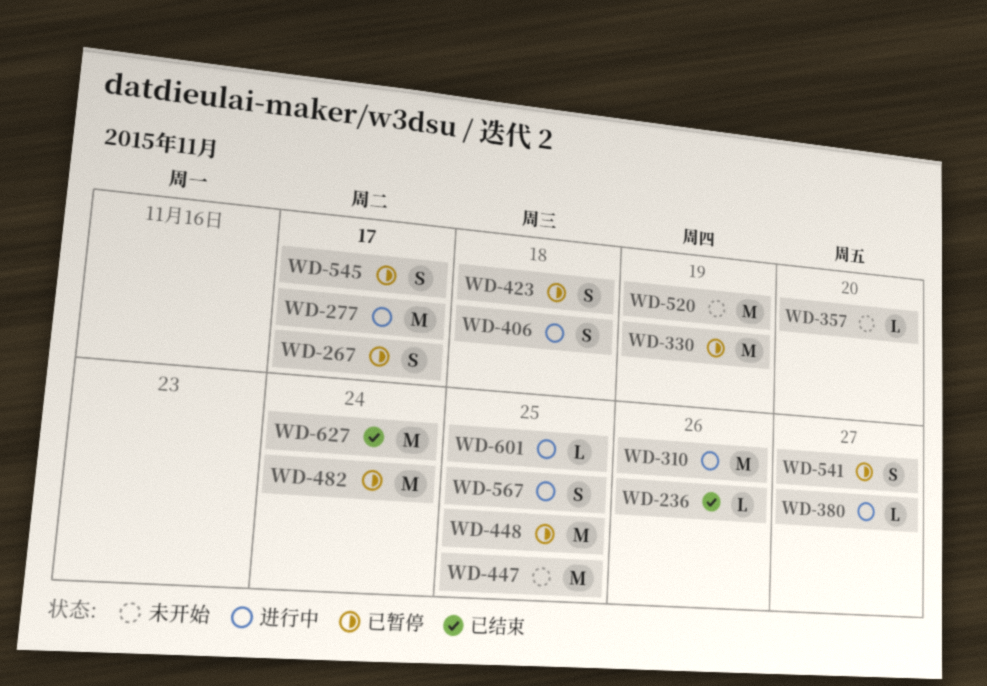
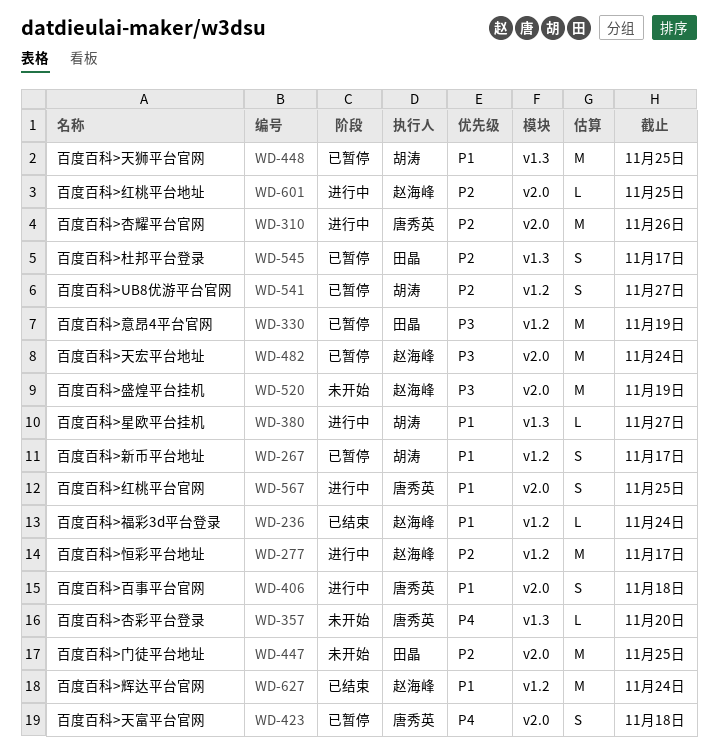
WD-236, due: Nov 26 -> Nov 24

